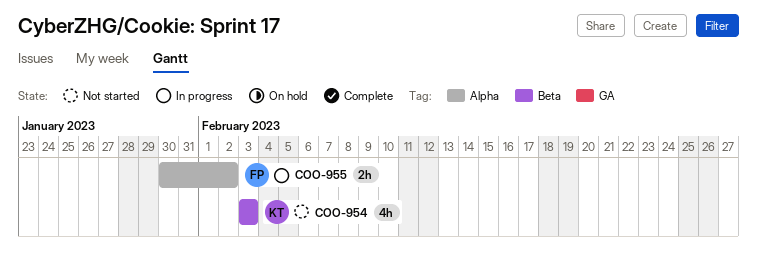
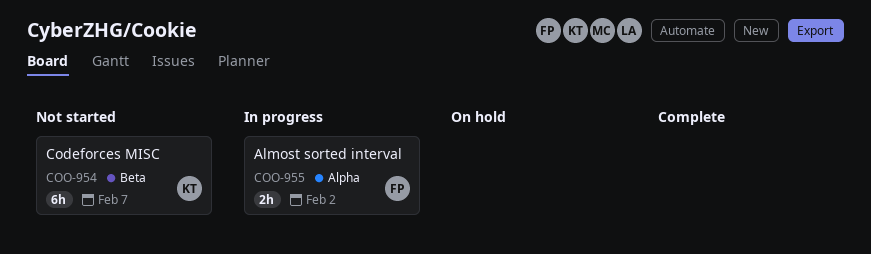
COO-954, estimate: 4h -> 6h
COO-954, due: Feb 3 -> Feb 7

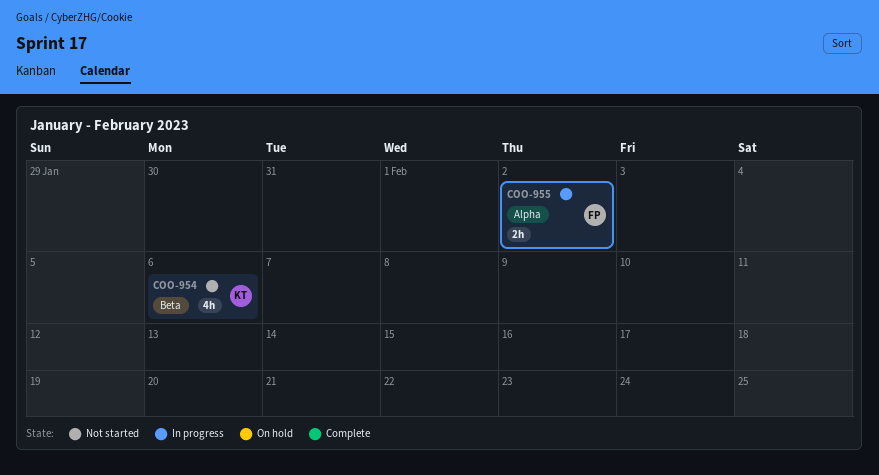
COO-954, estimate: 6h -> 4h
COO-954, due: Feb 7 -> Feb 6

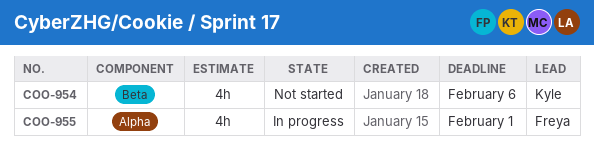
COO-955, estimate: 2h -> 4h
COO-955, due: Feb 2 -> Feb 1

